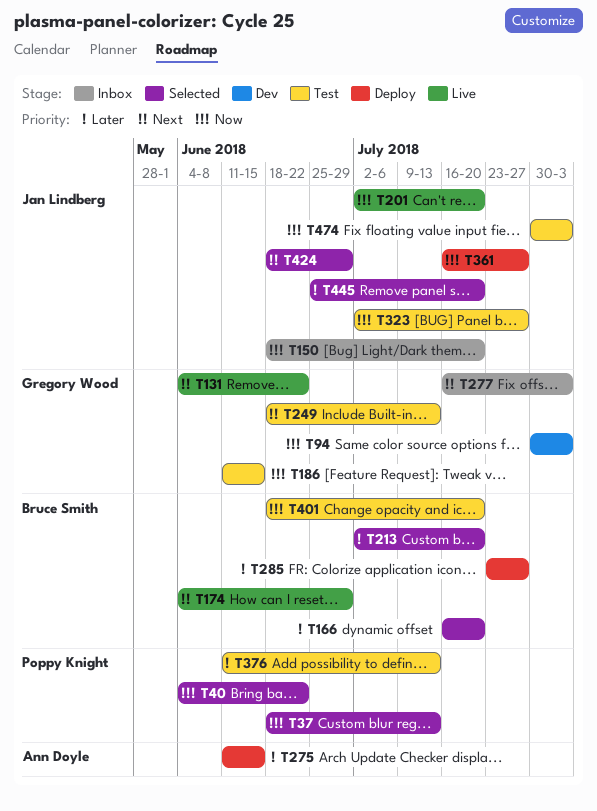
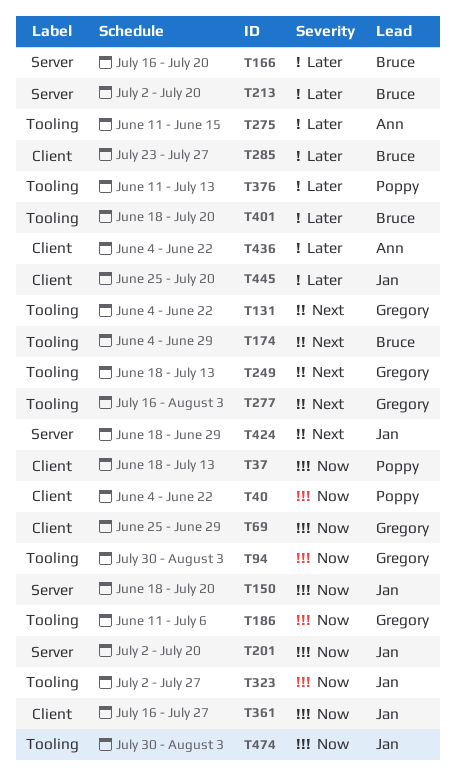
T69: none -> present
T186, due: Jun 15 -> Jul 6
T401, priority: Now -> Later
T436: none -> present

